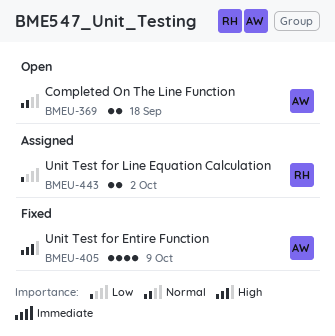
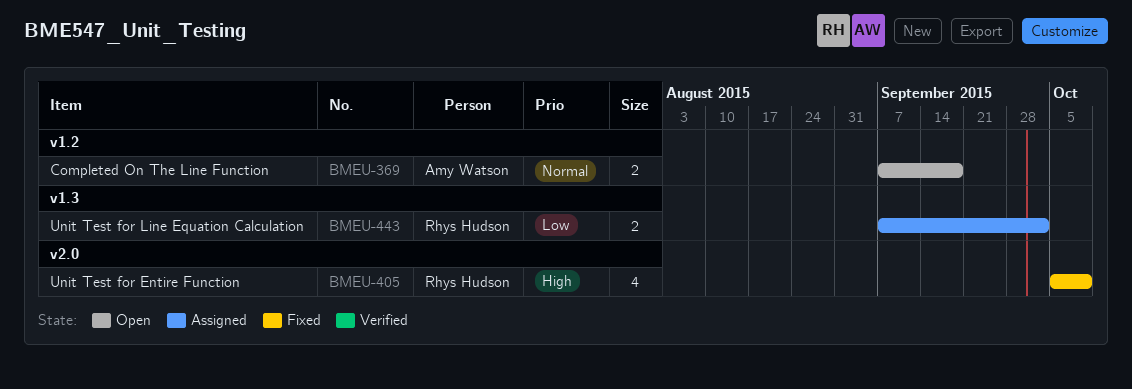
BMEU-405, owner: Amy Watson -> Rhys Hudson

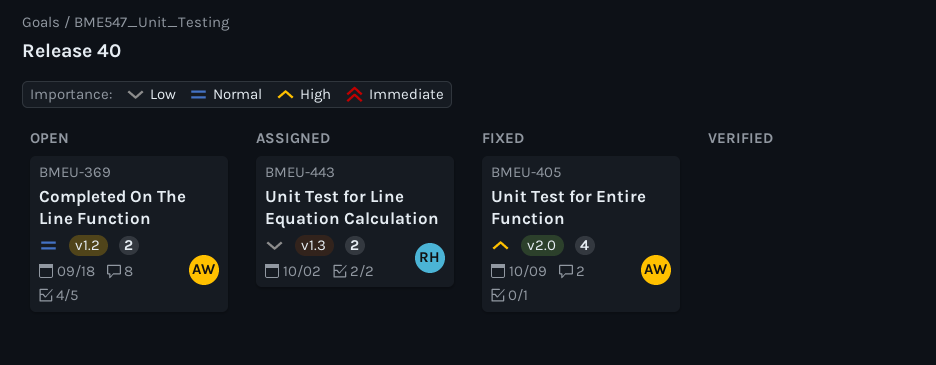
BMEU-405, owner: Rhys Hudson -> Amy Watson

